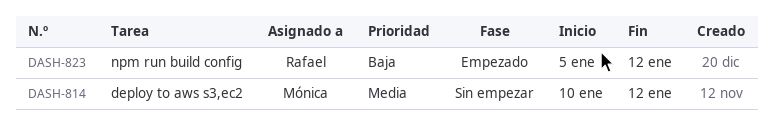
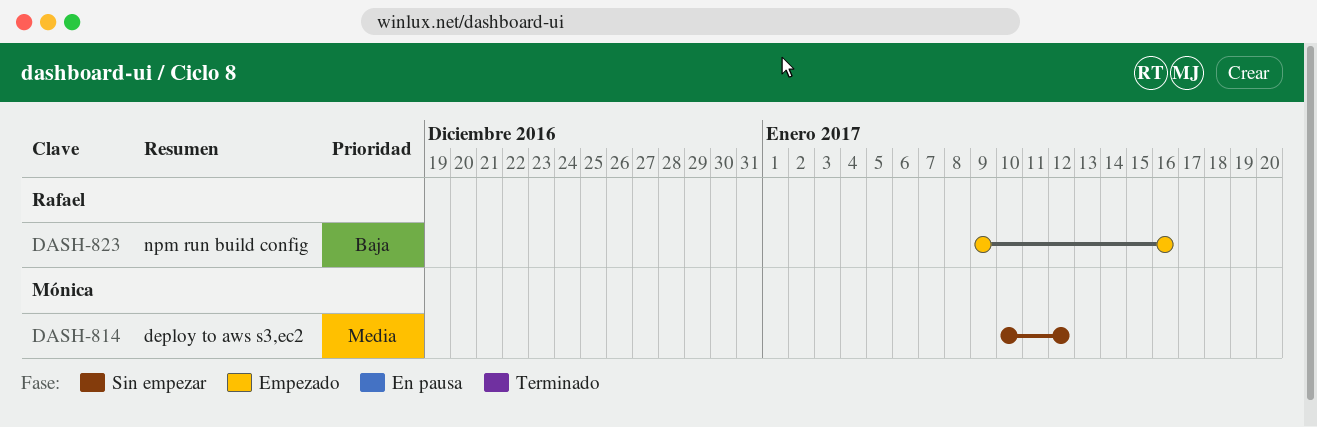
DASH-823, start: Jan 5 -> Jan 9
DASH-823, due: Jan 12 -> Jan 16

